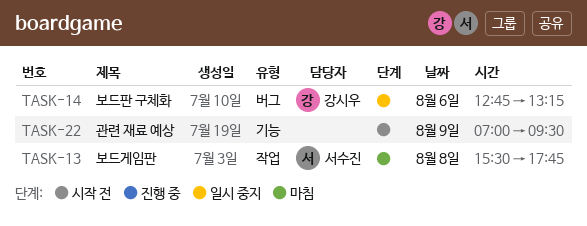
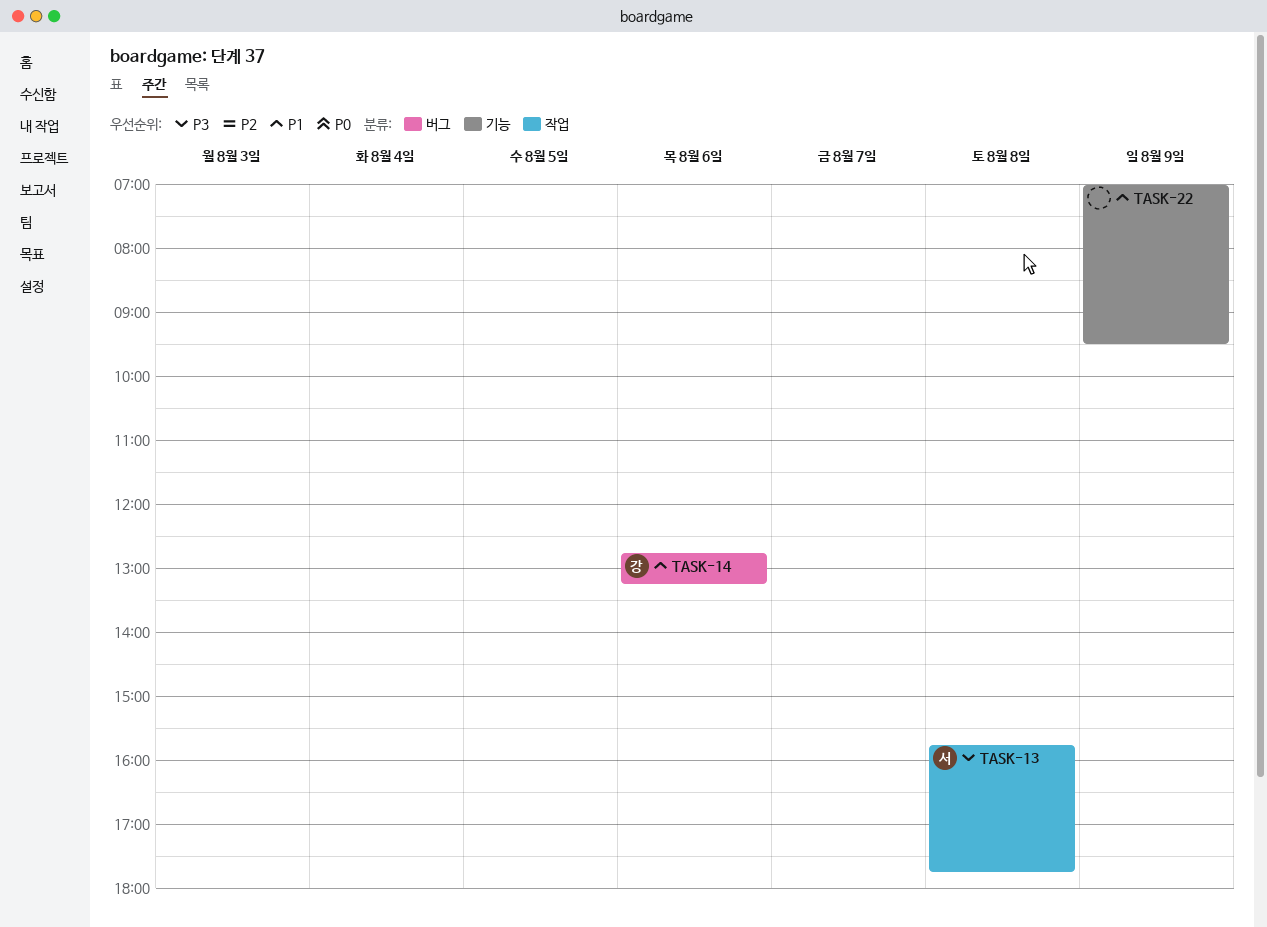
TASK-13, begins: 15:30 -> 15:45

